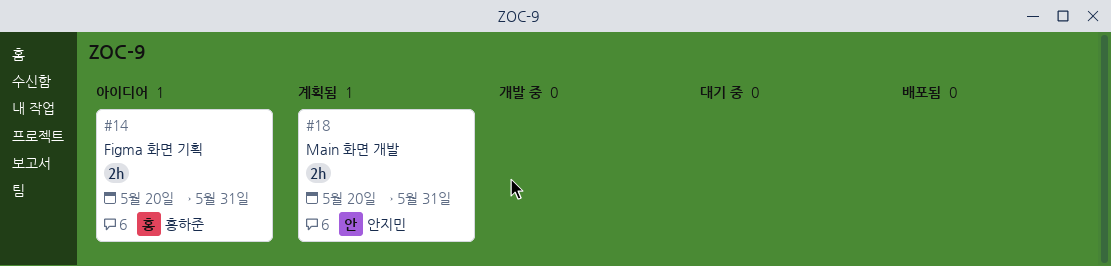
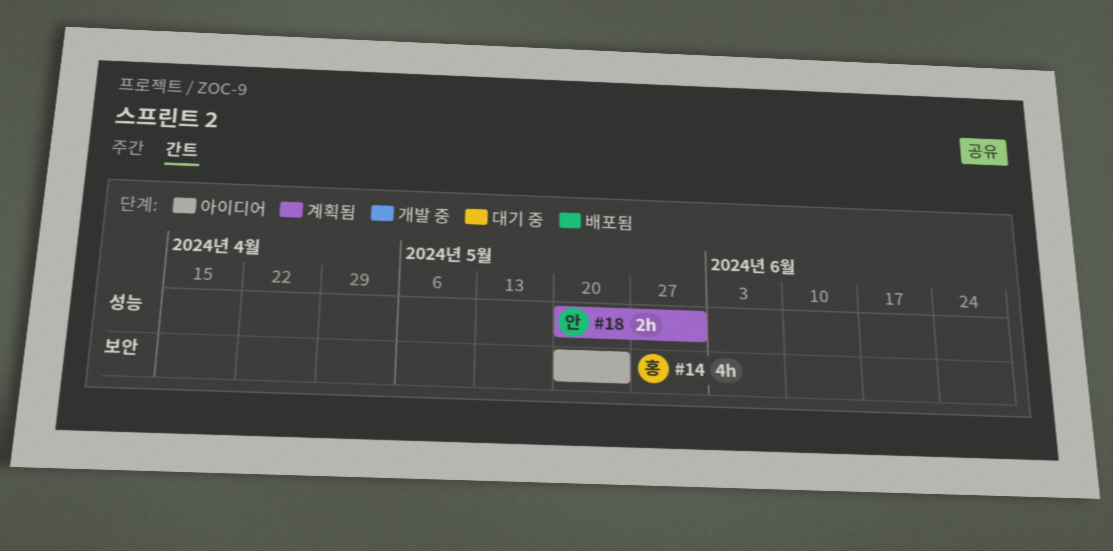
#14, estimate: 2h -> 4h
#14, due: May 31 -> May 24

